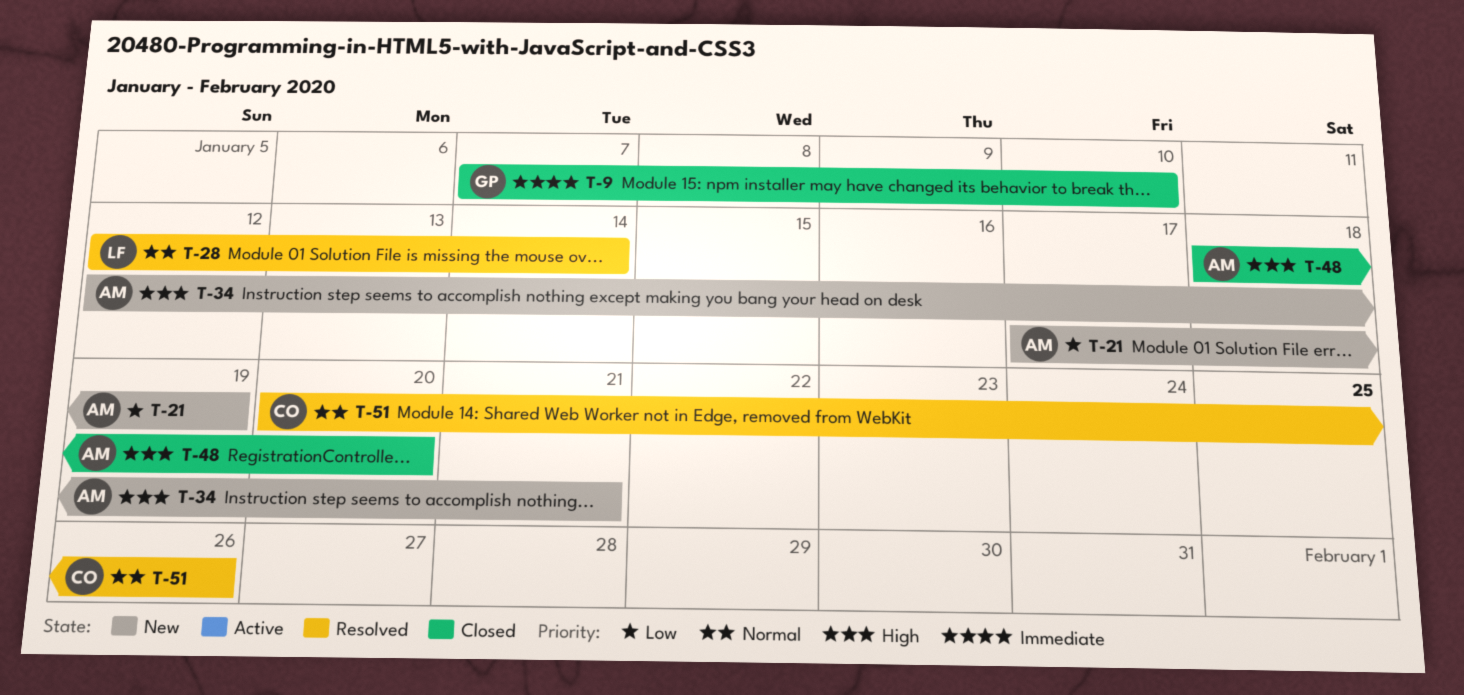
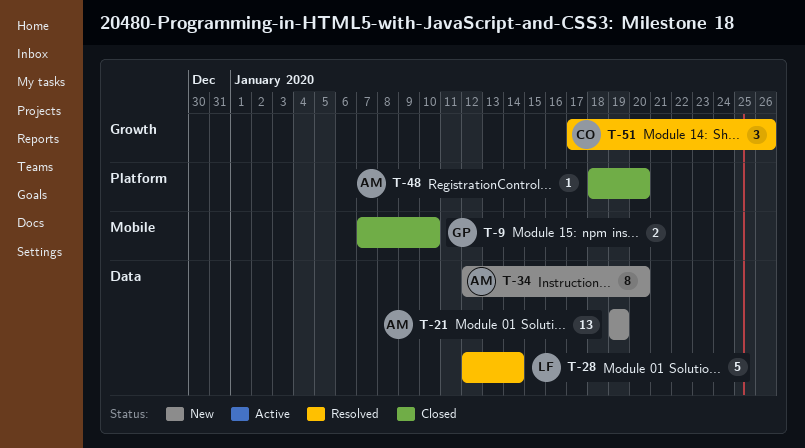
T-21, start: Jan 17 -> Jan 19
T-34, due: Jan 21 -> Jan 20
T-51, start: Jan 20 -> Jan 17

